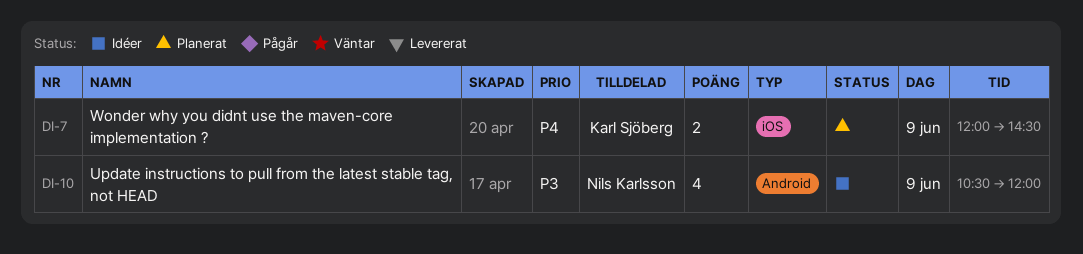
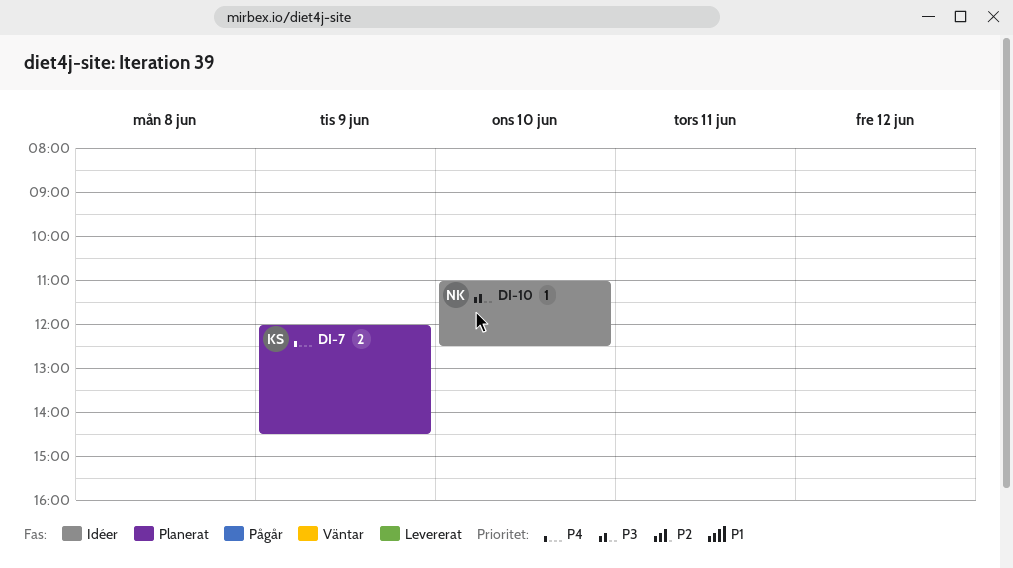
DI-10, estimate: 4 -> 1
DI-10, day: Jun 9 -> Jun 10
DI-10, begins: 10:30 -> 11:00
DI-10, ends: 12:00 -> 12:30

